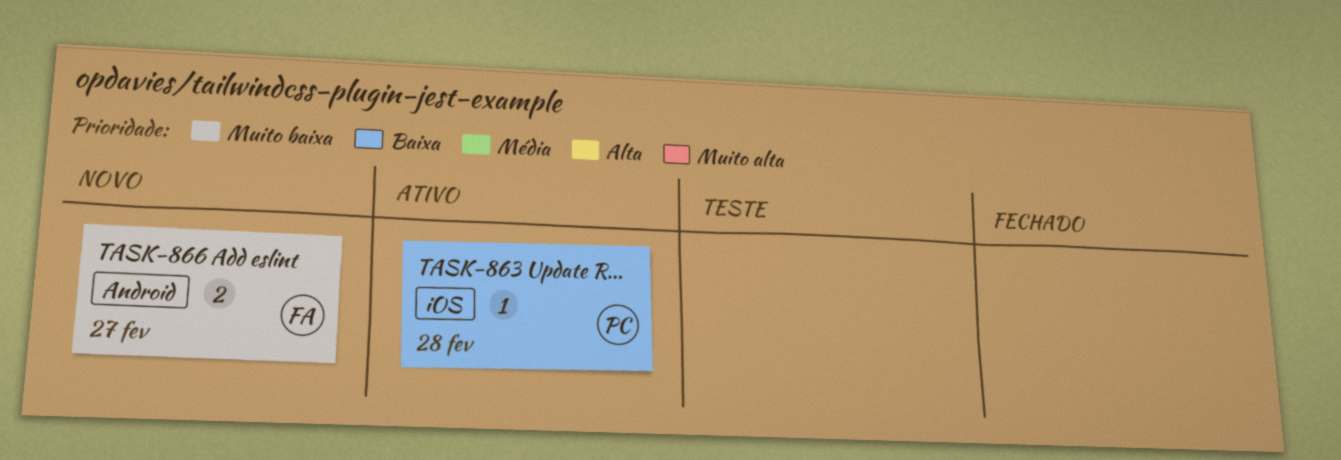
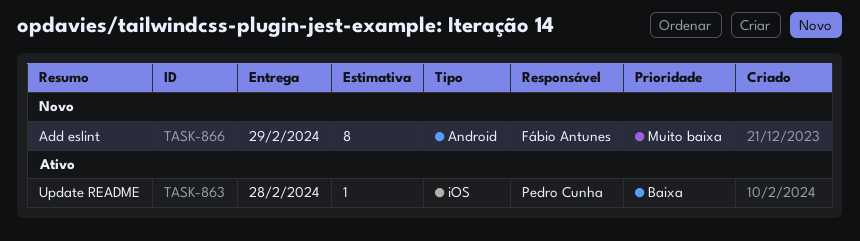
TASK-866, estimate: 2 -> 8
TASK-866, due: Feb 27 -> Feb 29

